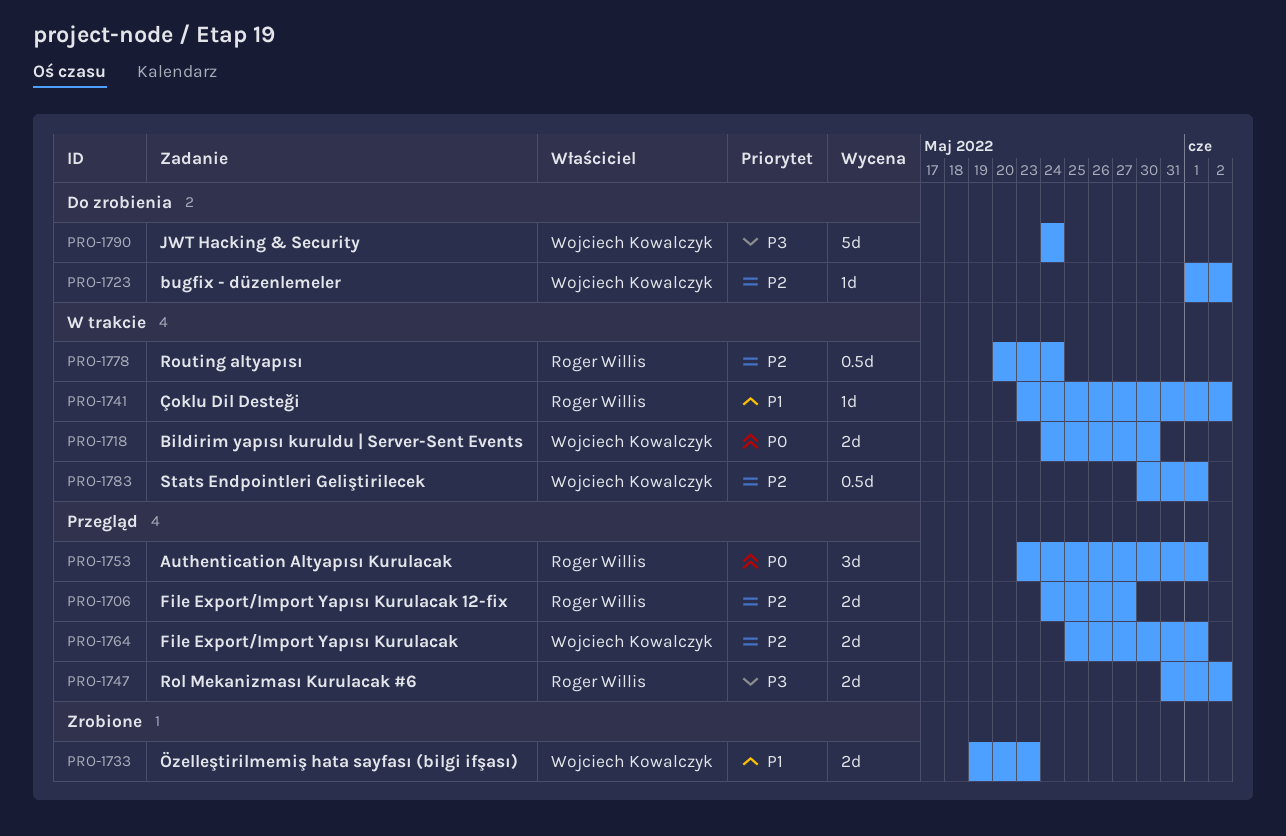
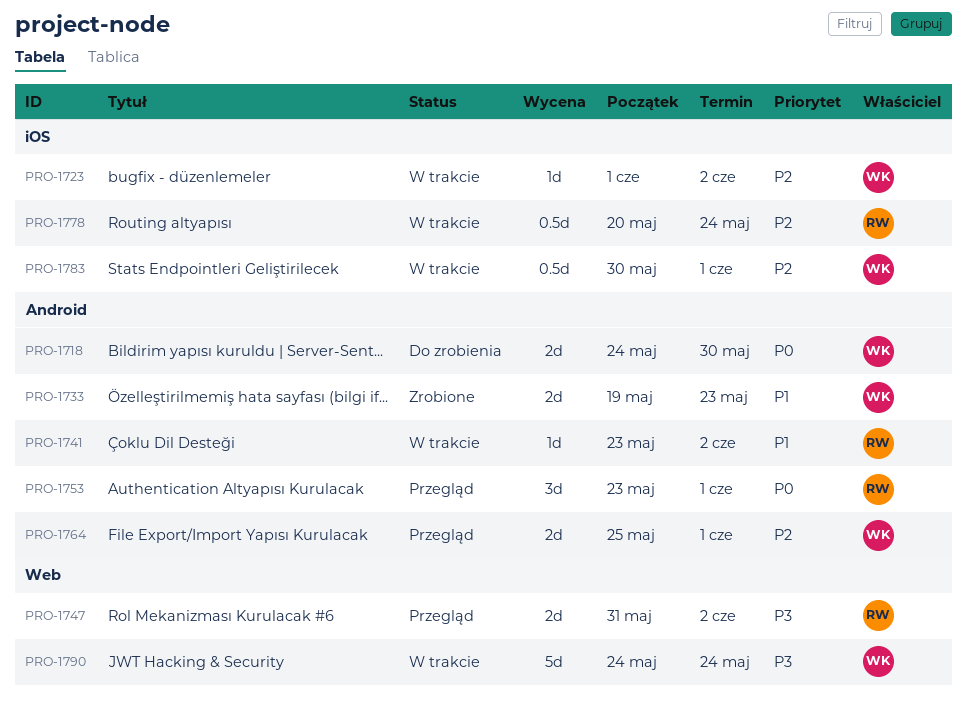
PRO-1706: present -> none
PRO-1718, status: W trakcie -> Do zrobienia
PRO-1723, status: Do zrobienia -> W trakcie
PRO-1790, status: Do zrobienia -> W trakcie

